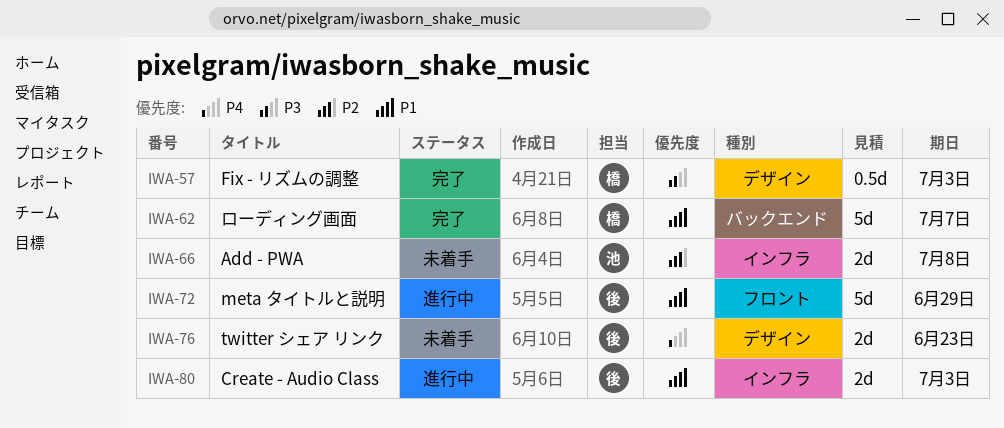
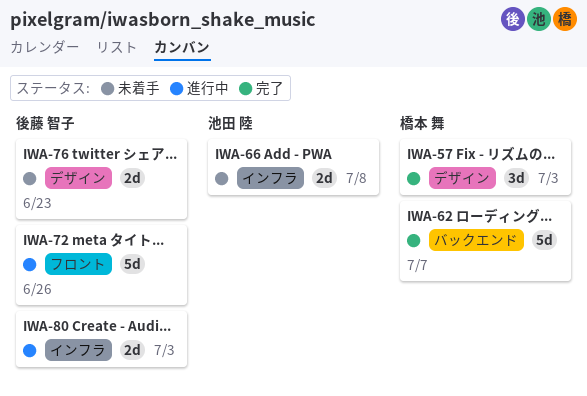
IWA-57, estimate: 0.5d -> 3d
IWA-72, due: Jun 29 -> Jun 26

